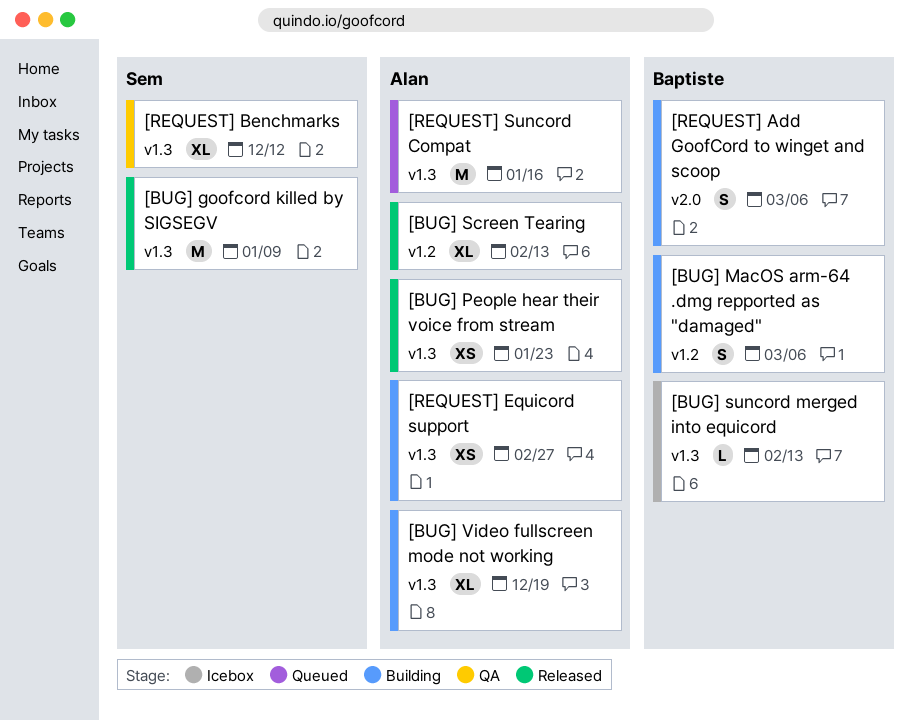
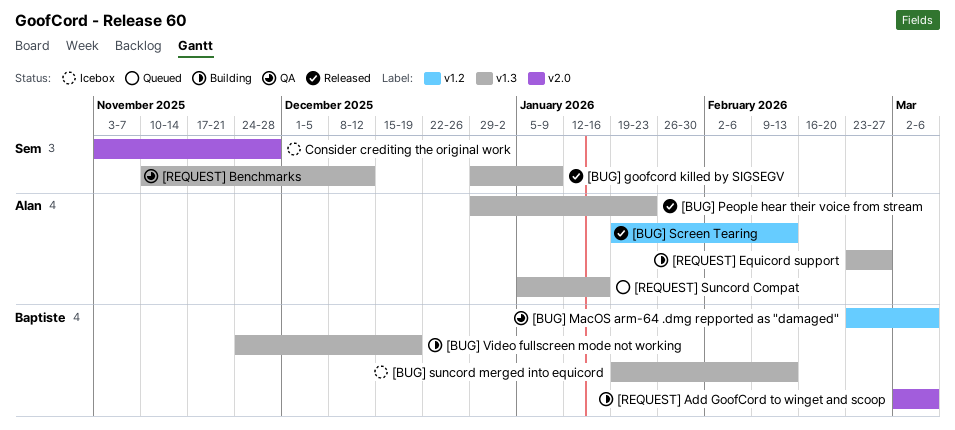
[BUG] MacOS arm-64 .dmg repported as "damaged", status: Building -> QA
[BUG] Video fullscreen mode not working, owner: Alan -> Baptiste
Consider crediting the original work: none -> present

